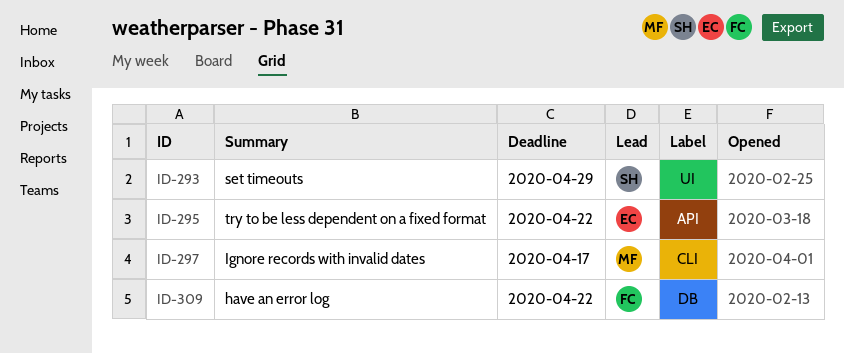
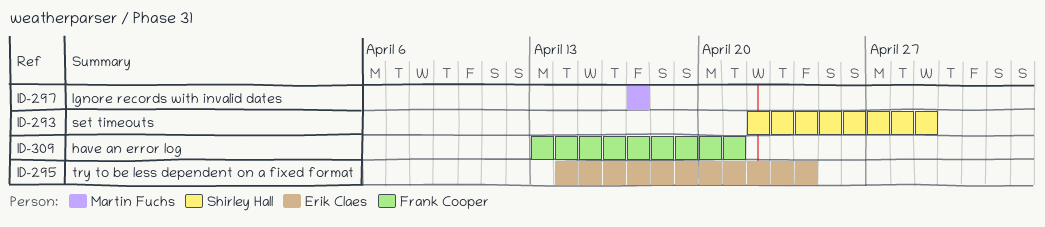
ID-295, due: Apr 22 -> Apr 24
ID-309, due: Apr 22 -> Apr 21

